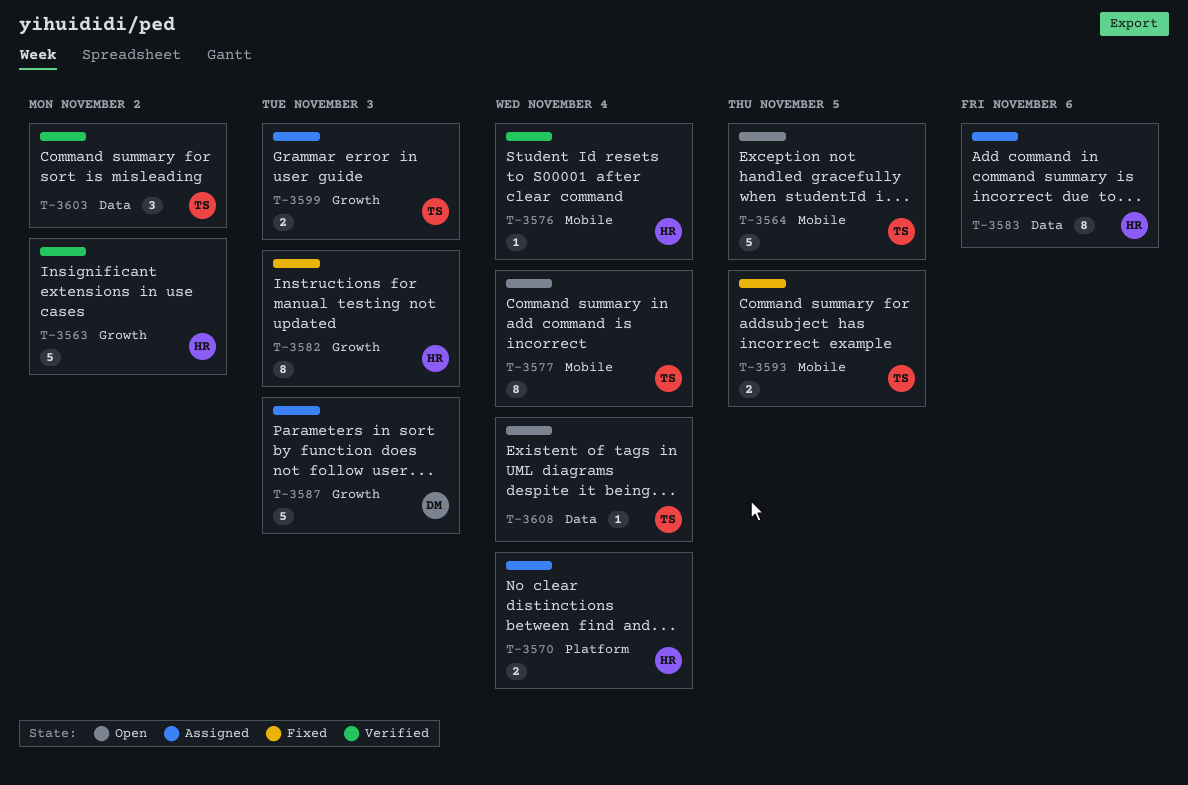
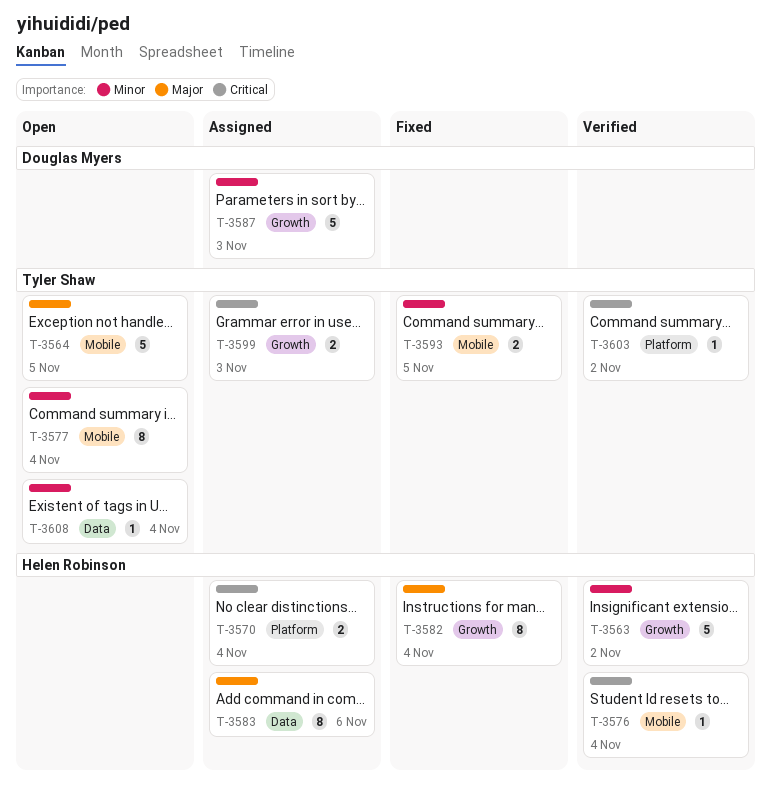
T-3582, due: Nov 3 -> Nov 4
T-3603, label: Data -> Platform
T-3603, estimate: 3 -> 1

